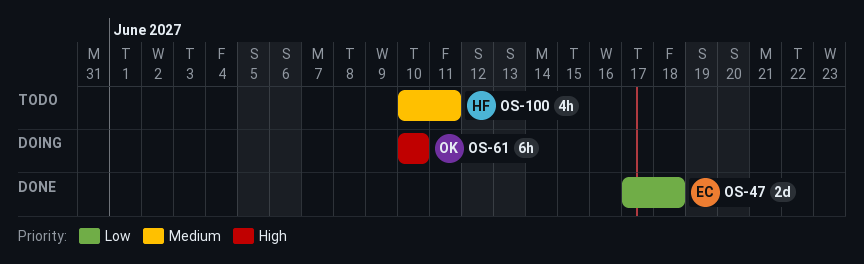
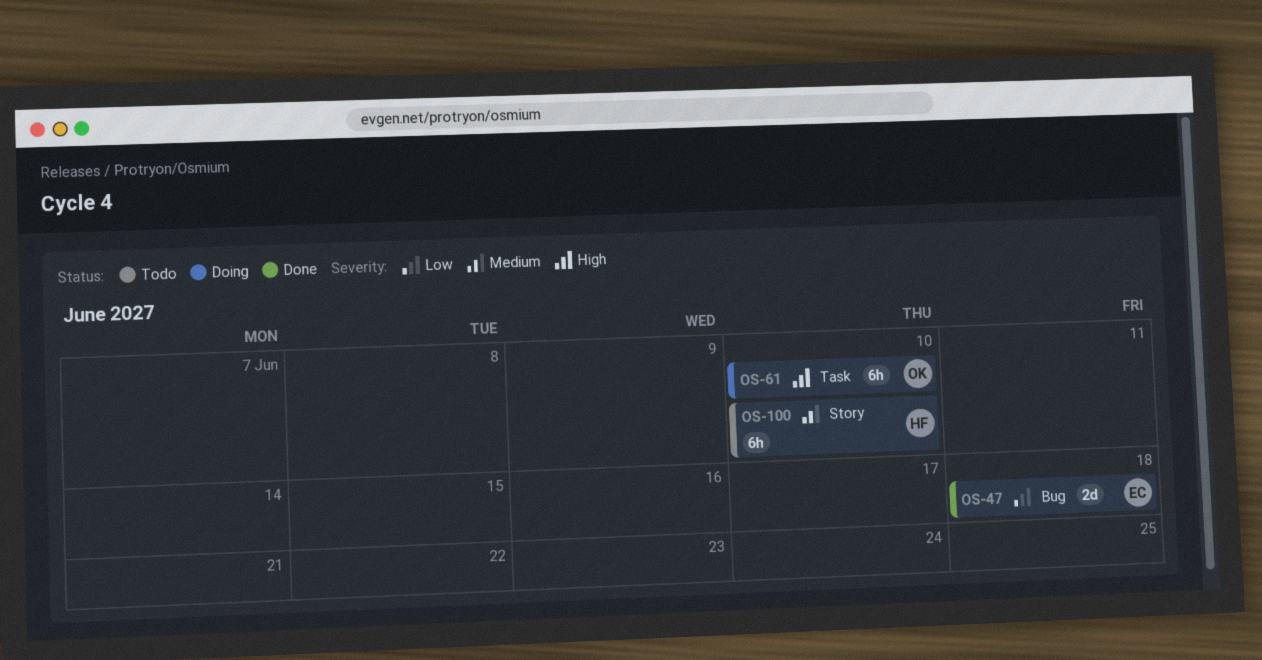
OS-100, estimate: 4h -> 6h
OS-100, due: Jun 11 -> Jun 10

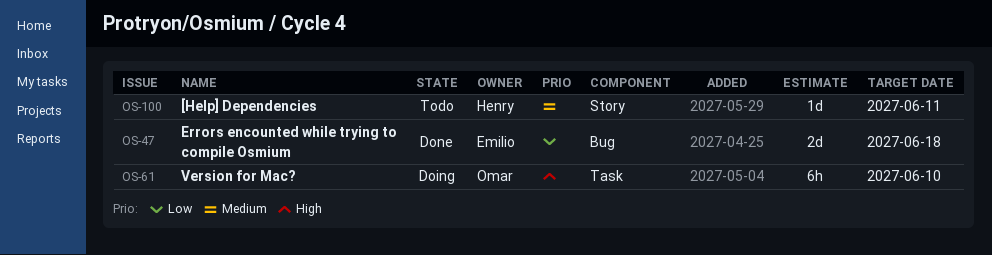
OS-100, estimate: 6h -> 1d
OS-100, due: Jun 10 -> Jun 11

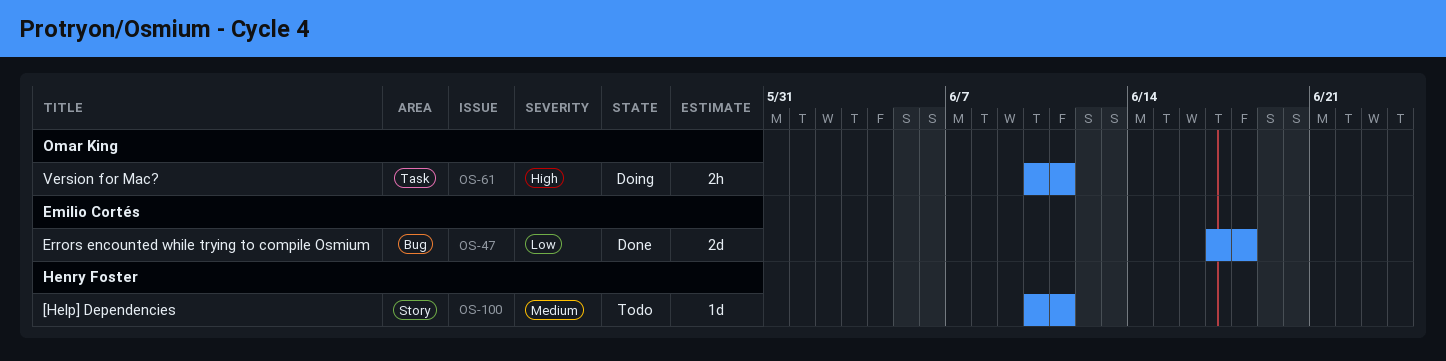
OS-61, estimate: 6h -> 2h
OS-61, due: Jun 10 -> Jun 11

